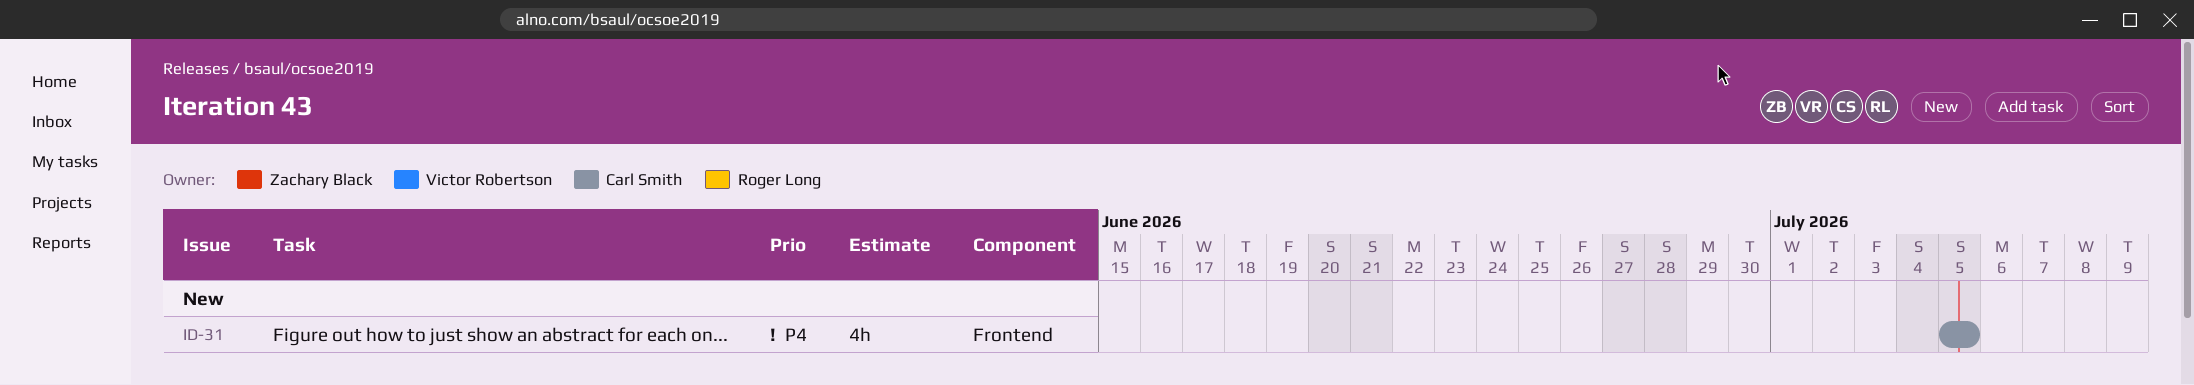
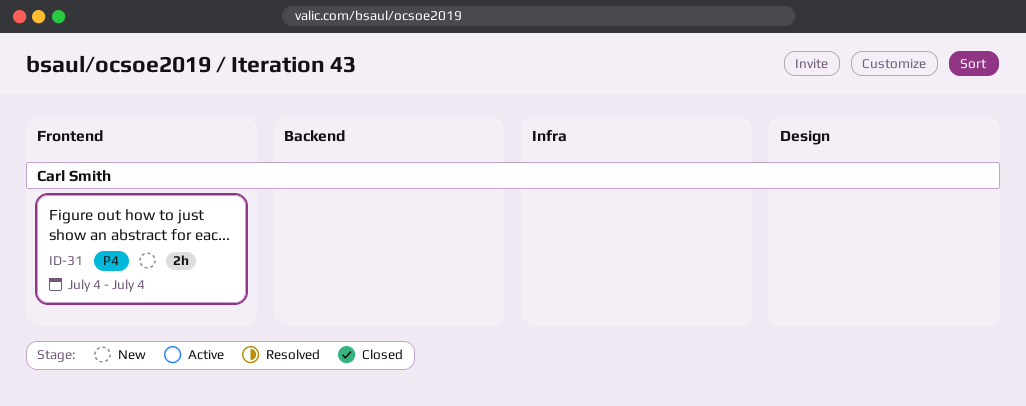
ID-31, estimate: 4h -> 2h
ID-31, start: Jul 5 -> Jul 4
ID-31, due: Jul 5 -> Jul 4

